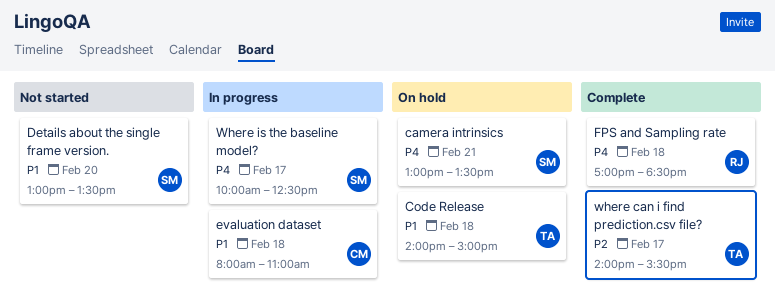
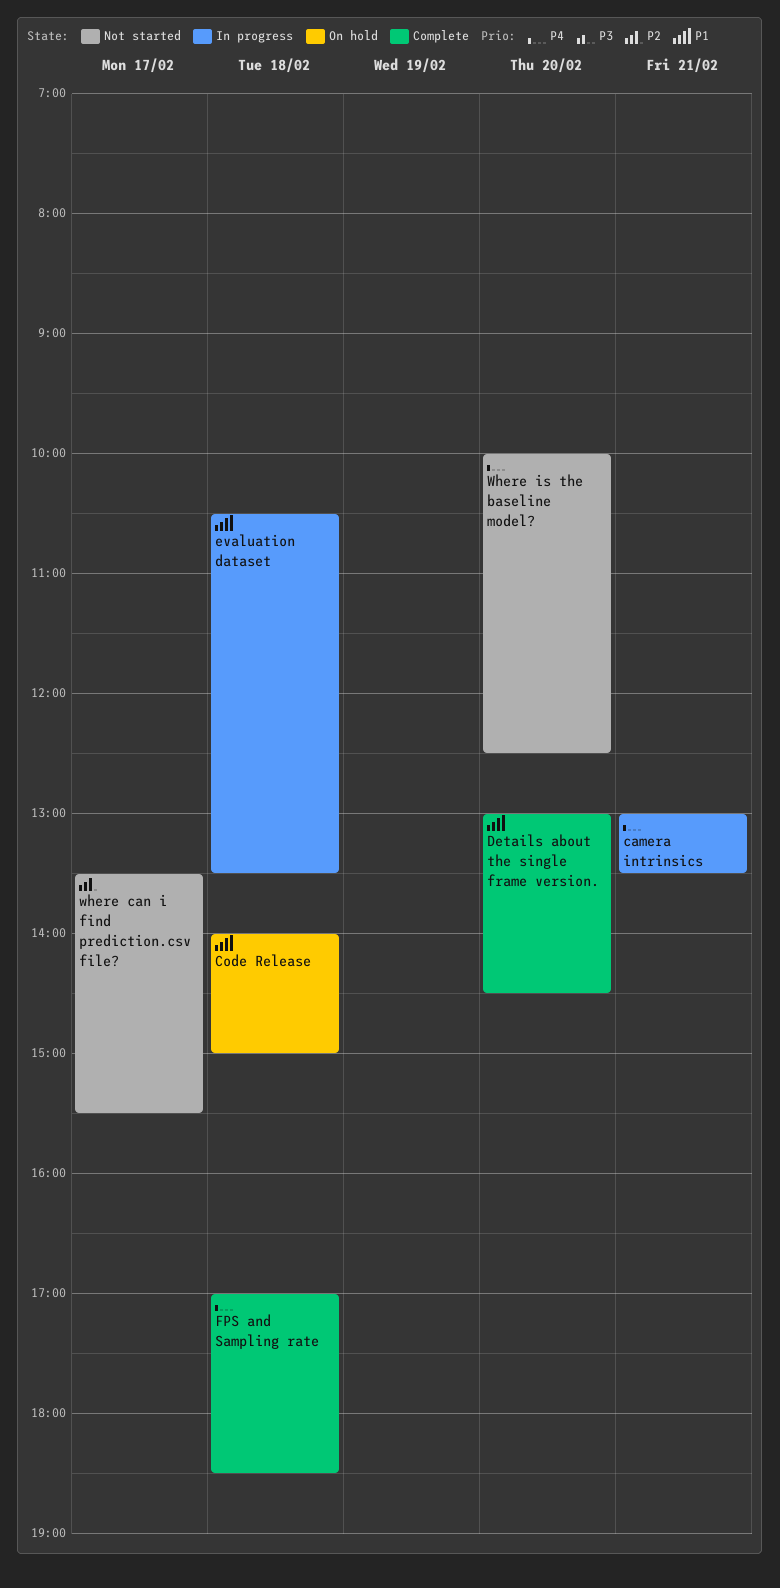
camera intrinsics, status: On hold -> In progress
Details about the single frame version., status: Not started -> Complete
Details about the single frame version., ends: 13:30 -> 14:30
evaluation dataset, begins: 08:00 -> 10:30
evaluation dataset, ends: 11:00 -> 13:30
where can i find prediction.csv file?, status: Complete -> Not started
where can i find prediction.csv file?, begins: 14:00 -> 13:30
Where is the baseline model?, status: In progress -> Not started
Where is the baseline model?, day: Feb 17 -> Feb 20

